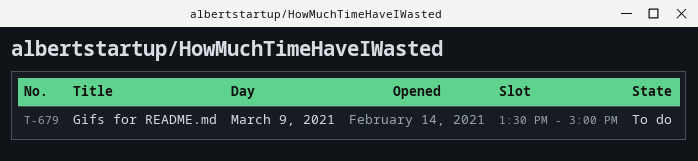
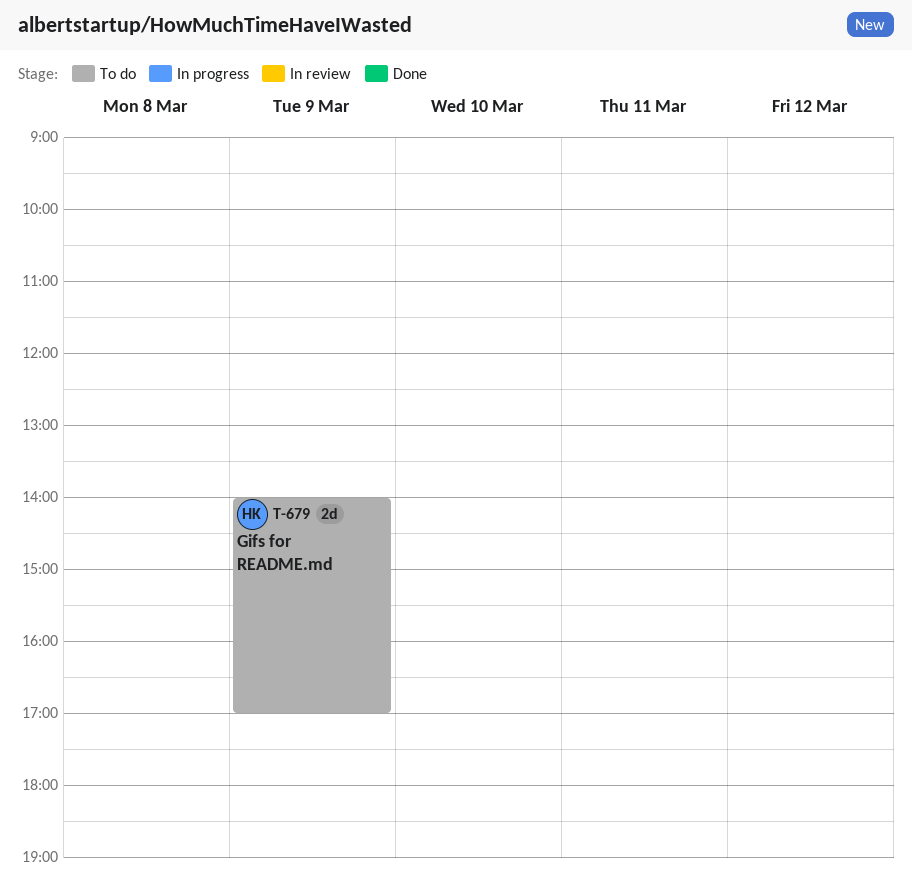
T-679, begins: 13:30 -> 14:00
T-679, ends: 15:00 -> 17:00

